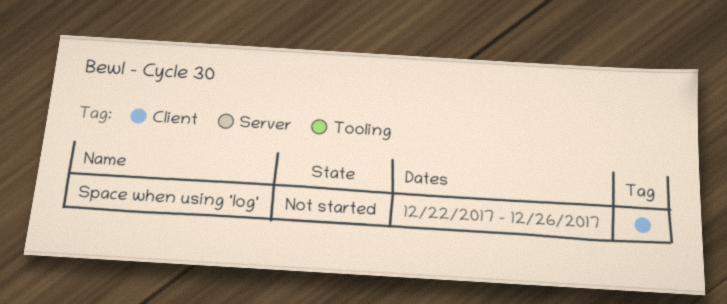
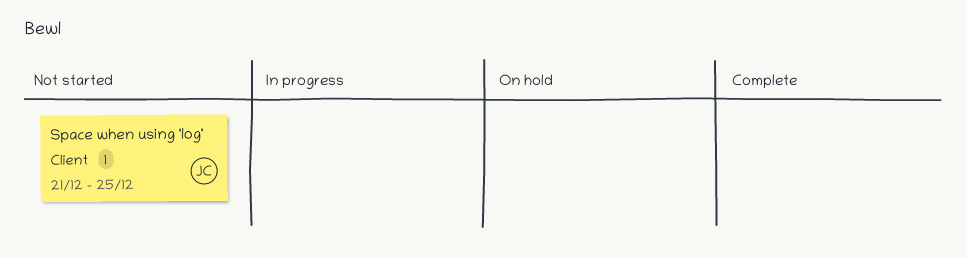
Space when using 'log', start: Dec 22 -> Dec 21
Space when using 'log', due: Dec 26 -> Dec 25

